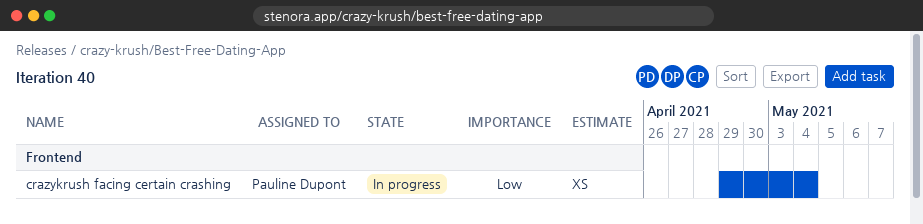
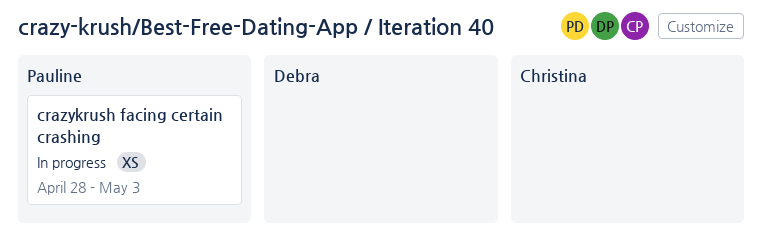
crazykrush facing certain crashing, start: Apr 29 -> Apr 28
crazykrush facing certain crashing, due: May 4 -> May 3

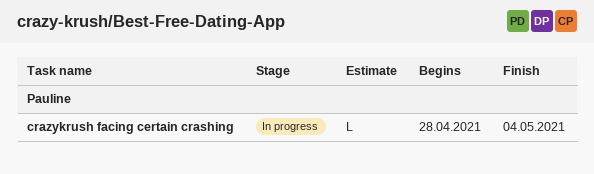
crazykrush facing certain crashing, estimate: XS -> L
crazykrush facing certain crashing, due: May 3 -> May 4

